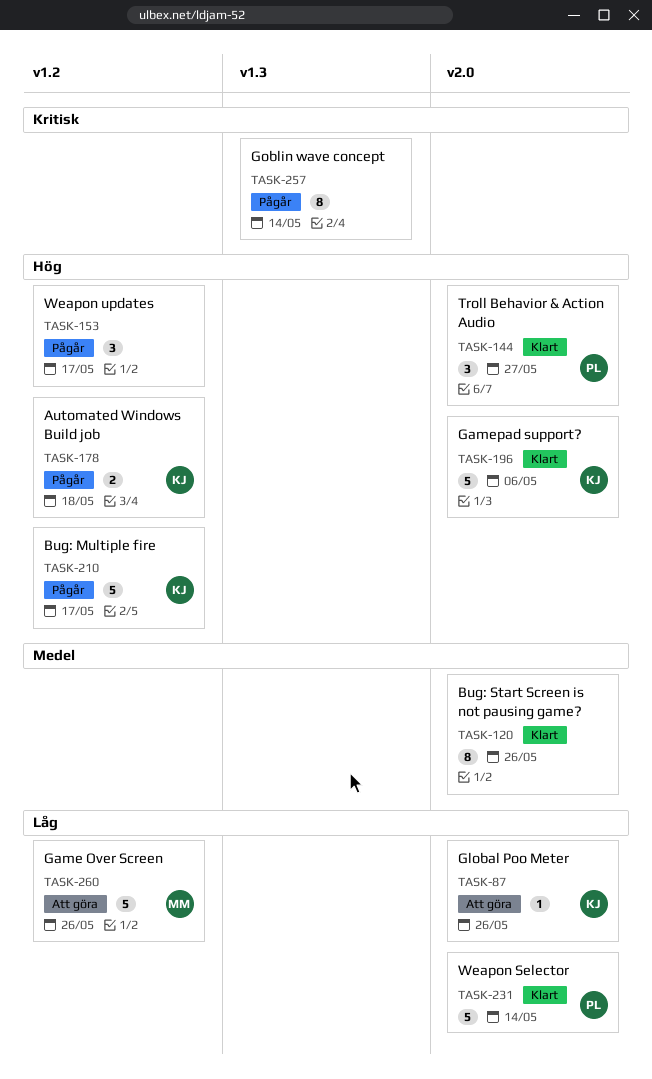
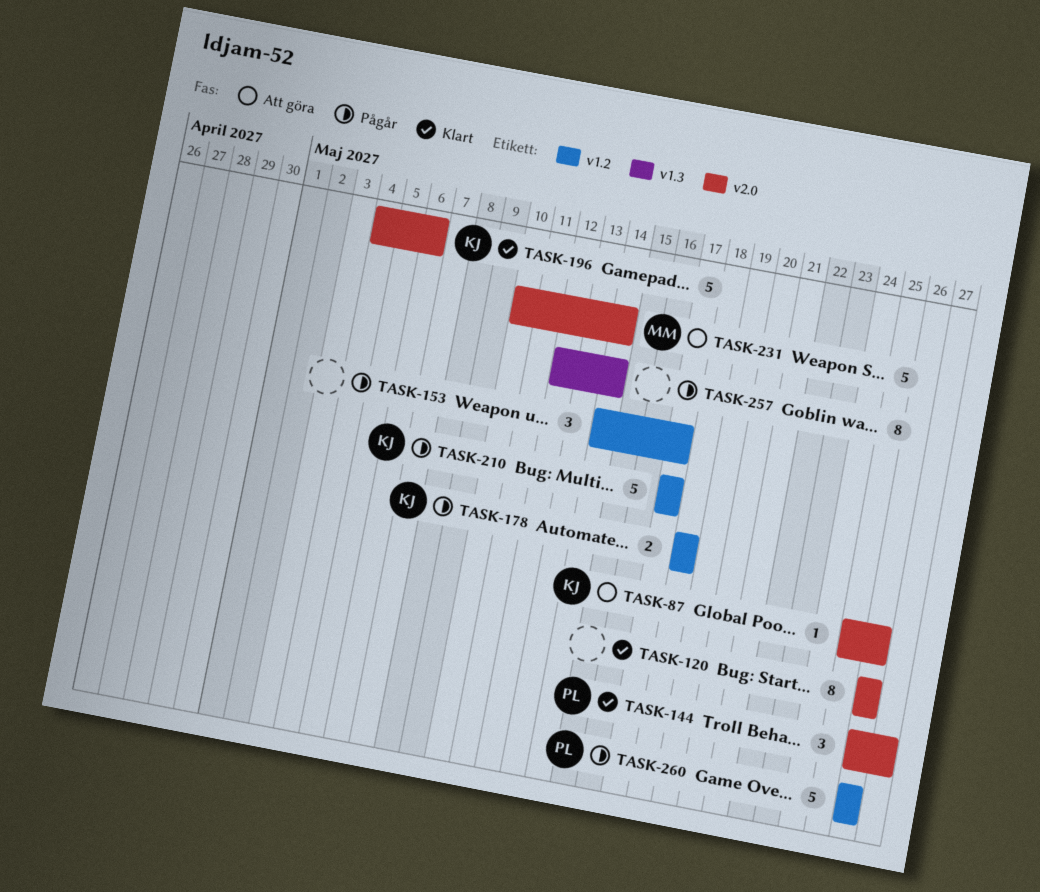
TASK-231, status: Klart -> Att göra
TASK-231, owner: PL -> MM
TASK-260, status: Att göra -> Pågår
TASK-260, owner: MM -> PL

